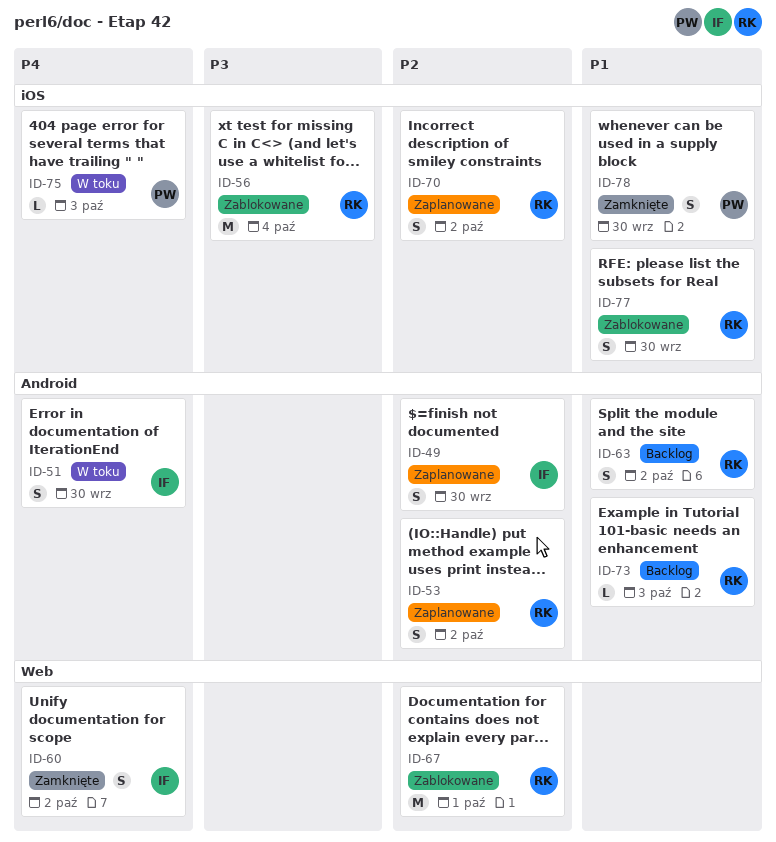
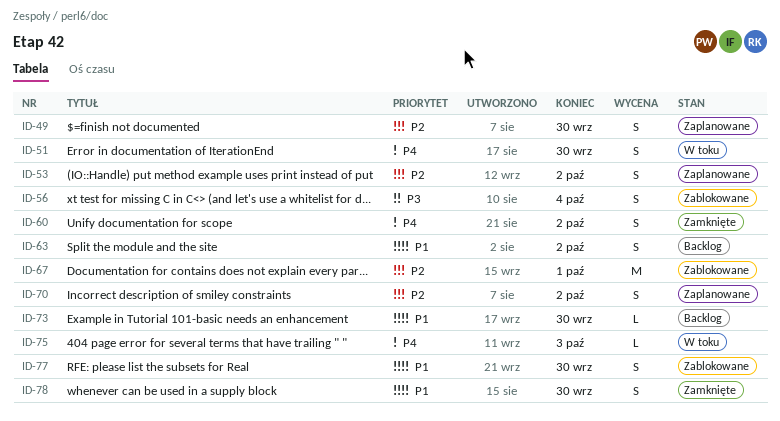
ID-56, estimate: M -> S
ID-73, due: Oct 3 -> Sep 30

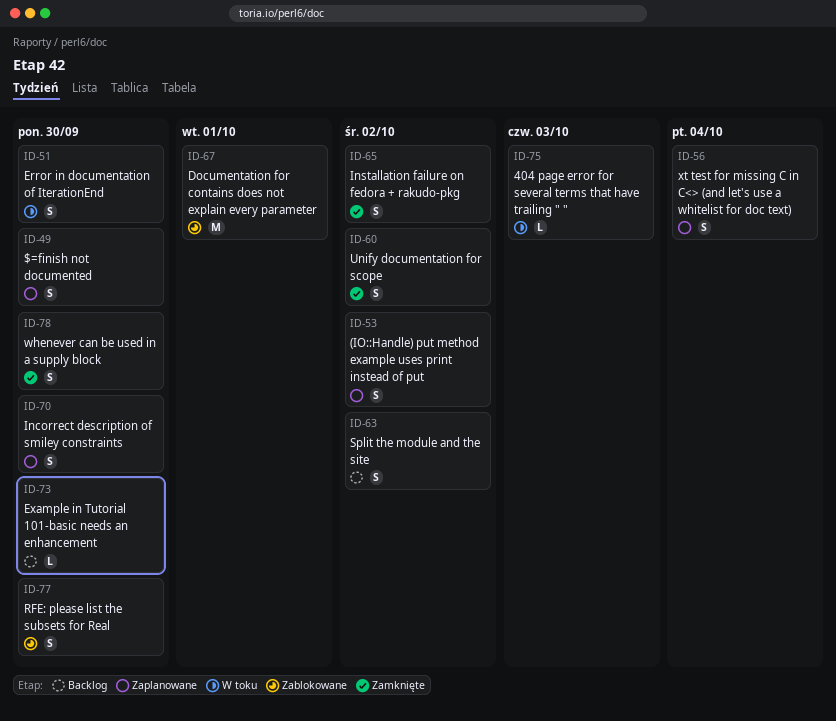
ID-56, status: Zablokowane -> Zaplanowane
ID-65: none -> present
ID-70, due: Oct 2 -> Sep 30

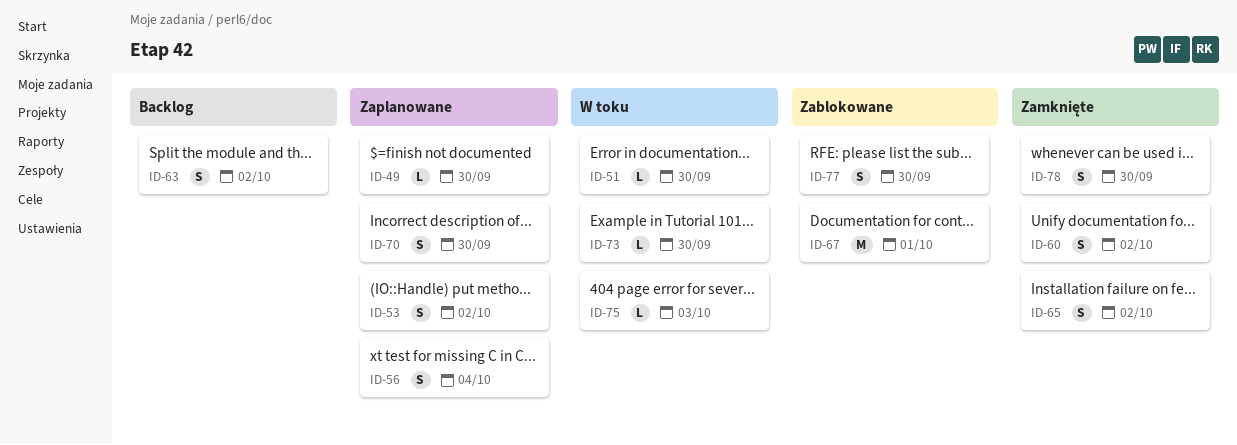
ID-49, estimate: S -> L
ID-51, estimate: S -> L
ID-73, status: Backlog -> W toku

